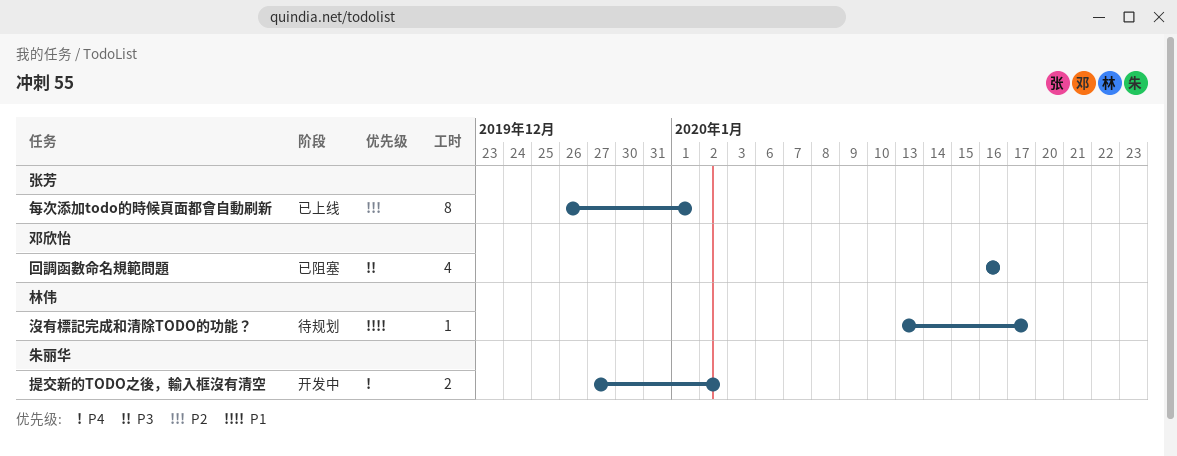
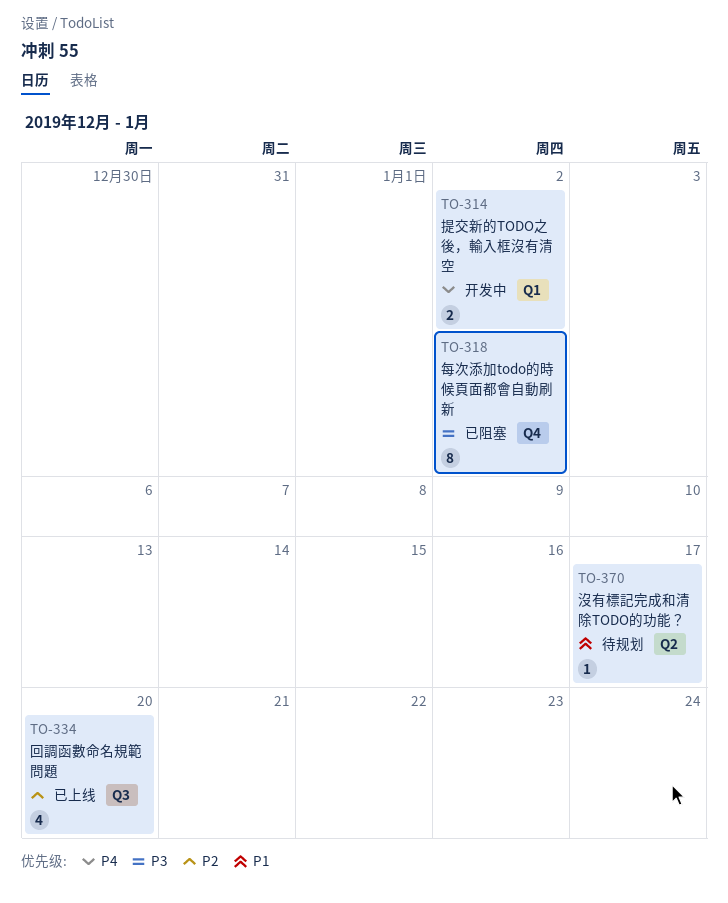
回調函數命名規範問題, status: 已阻塞 -> 已上线
回調函數命名規範問題, priority: P3 -> P2
回調函數命名規範問題, due: Jan 16 -> Jan 20
每次添加todo的時候頁面都會自動刷新, status: 已上线 -> 已阻塞
每次添加todo的時候頁面都會自動刷新, priority: P2 -> P3
每次添加todo的時候頁面都會自動刷新, due: Jan 1 -> Jan 2

